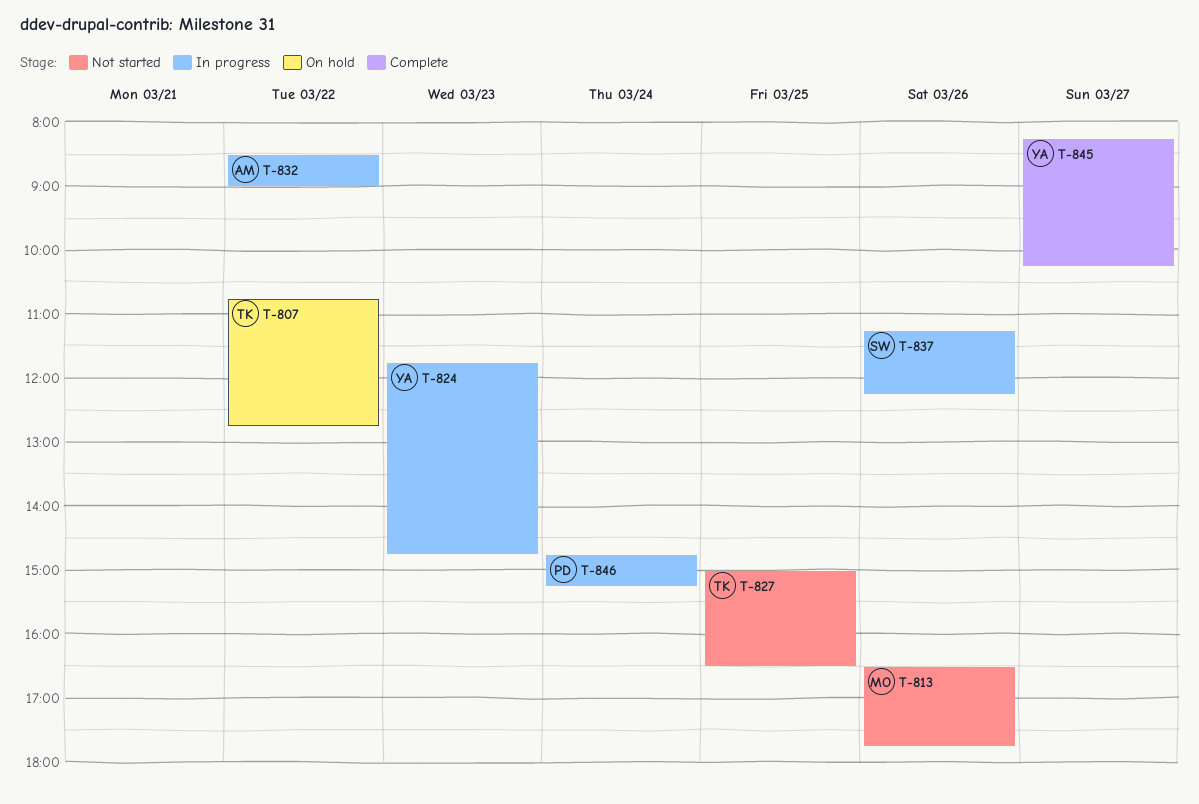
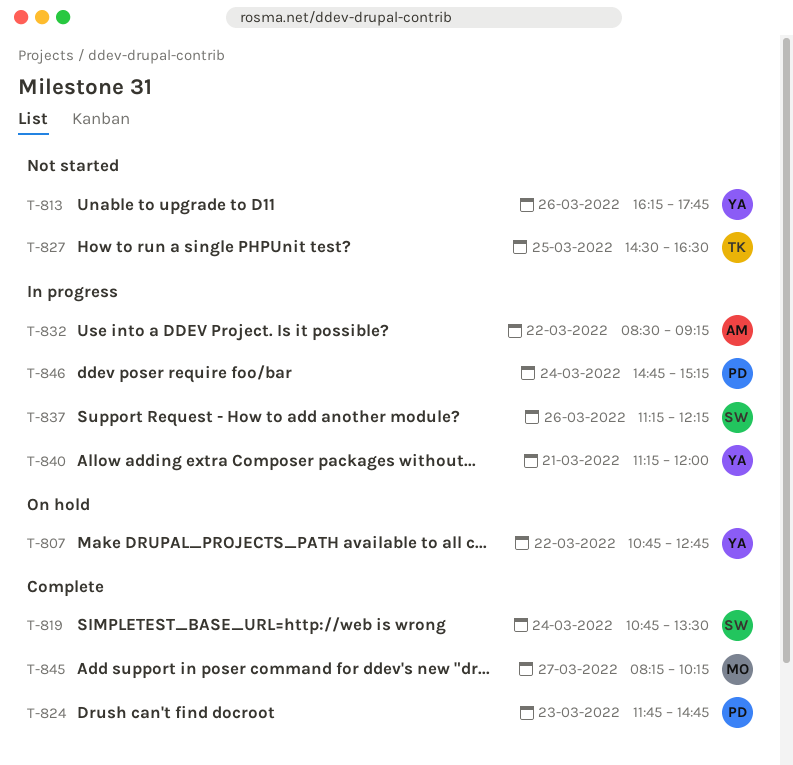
T-807, owner: TK -> YA
T-813, owner: MO -> YA
T-813, begins: 16:30 -> 16:15
T-819: none -> present
T-824, status: In progress -> Complete
T-824, owner: YA -> PD
T-827, begins: 15:00 -> 14:30
T-832, ends: 09:00 -> 09:15
T-840: none -> present
T-845, owner: YA -> MO

